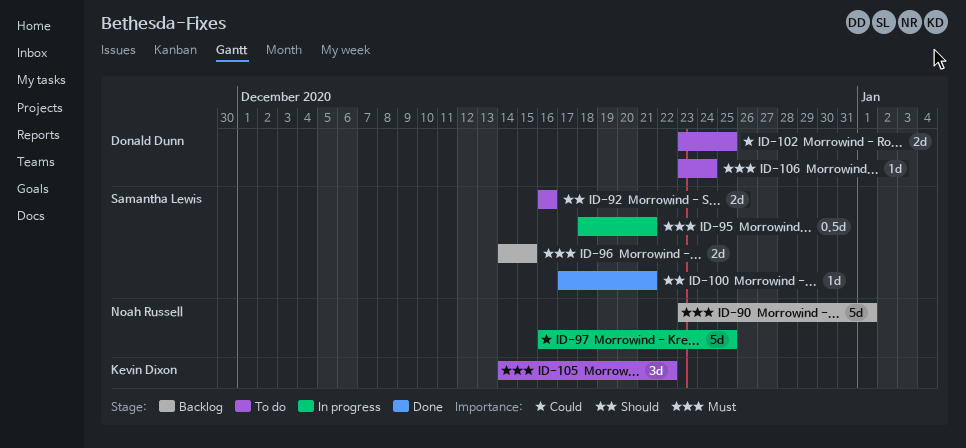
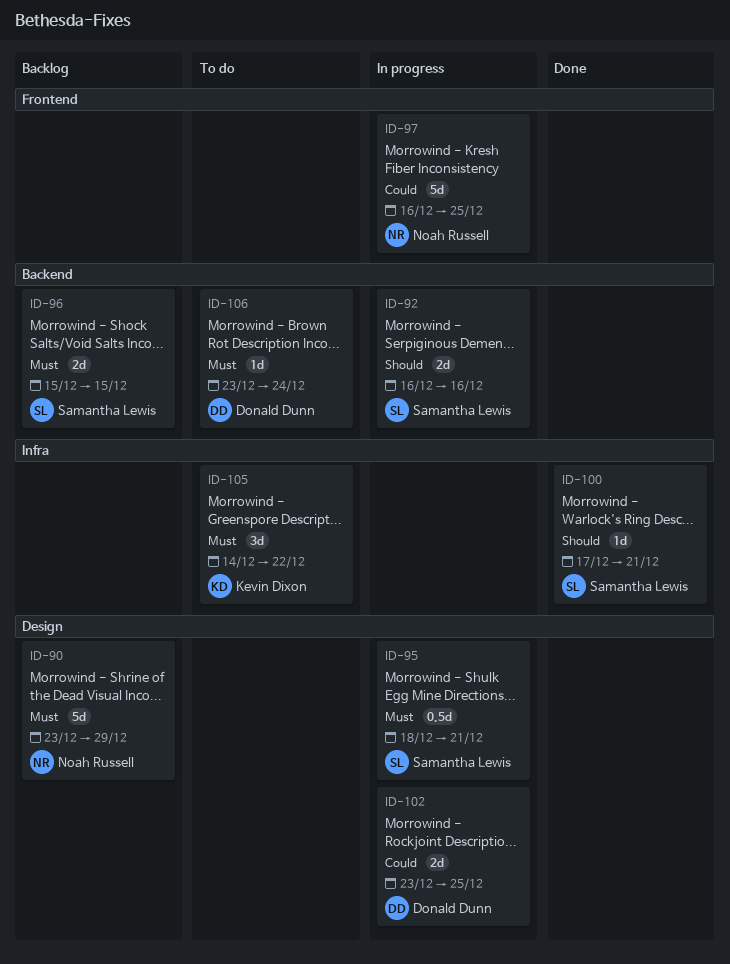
ID-90, due: Jan 1 -> Dec 29
ID-92, status: To do -> In progress
ID-96, start: Dec 14 -> Dec 15
ID-102, status: To do -> In progress

